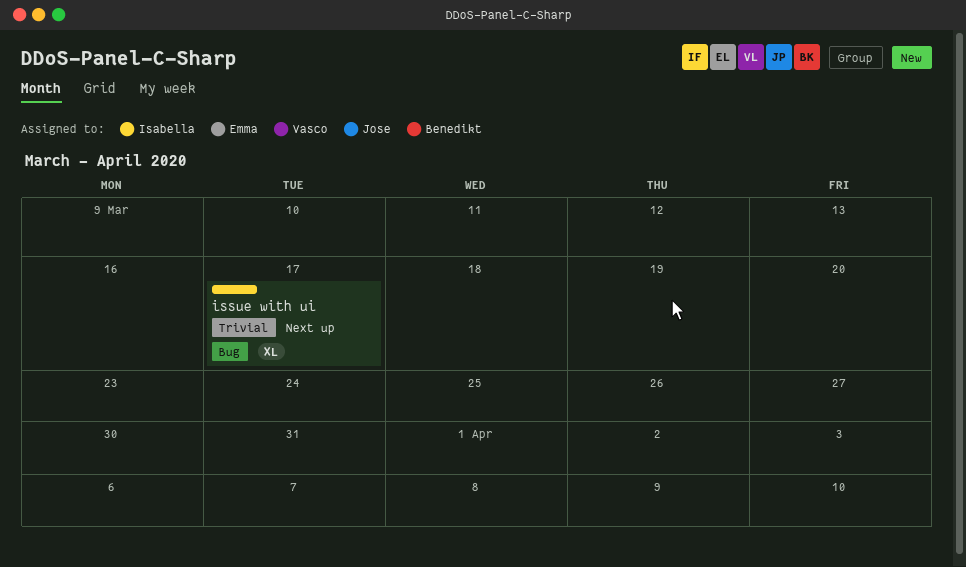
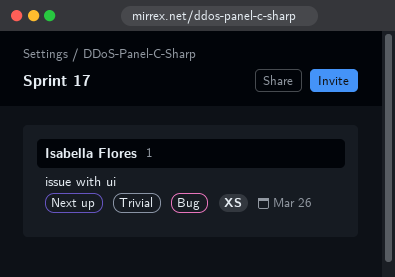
issue with ui, estimate: XL -> XS
issue with ui, due: Mar 17 -> Mar 26

